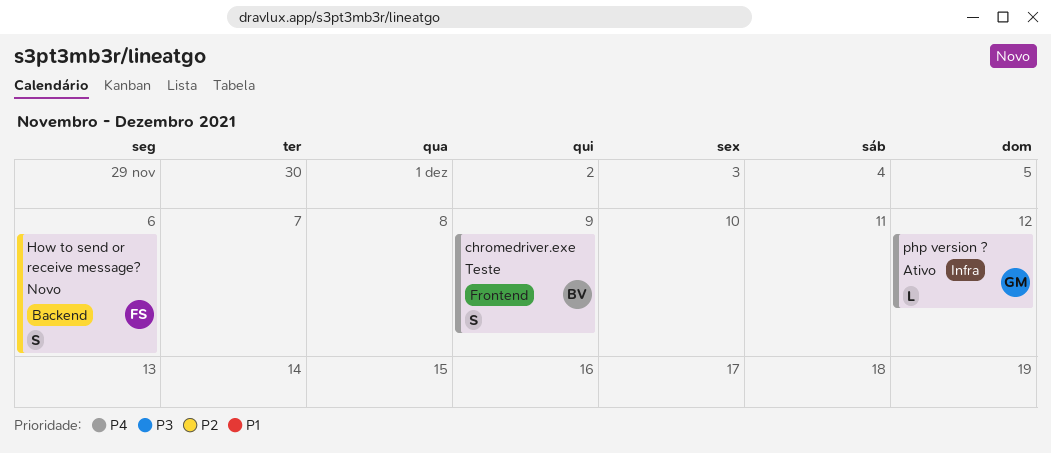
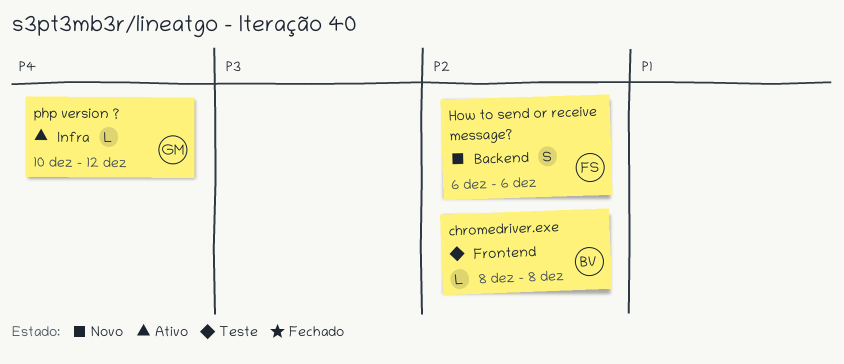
chromedriver.exe, priority: P4 -> P2
chromedriver.exe, estimate: S -> L
chromedriver.exe, due: Dec 9 -> Dec 8

